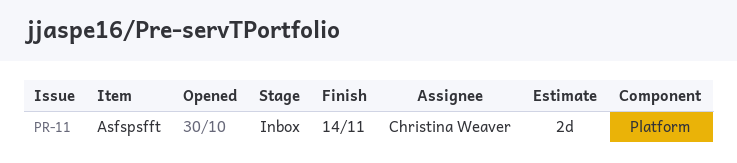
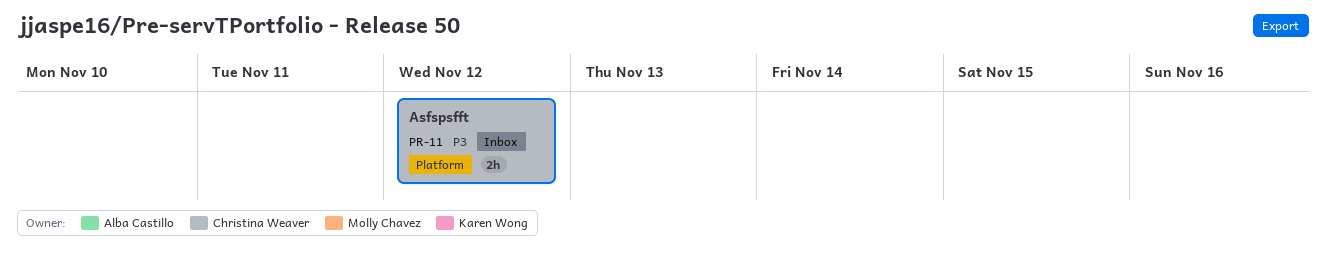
PR-11, estimate: 2d -> 2h
PR-11, due: Nov 14 -> Nov 12

